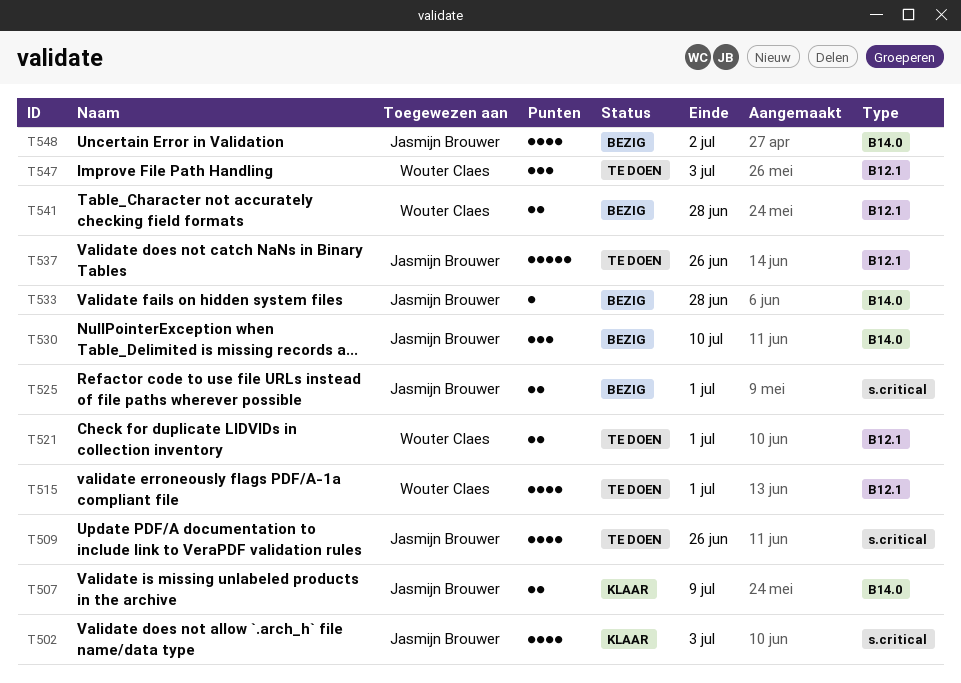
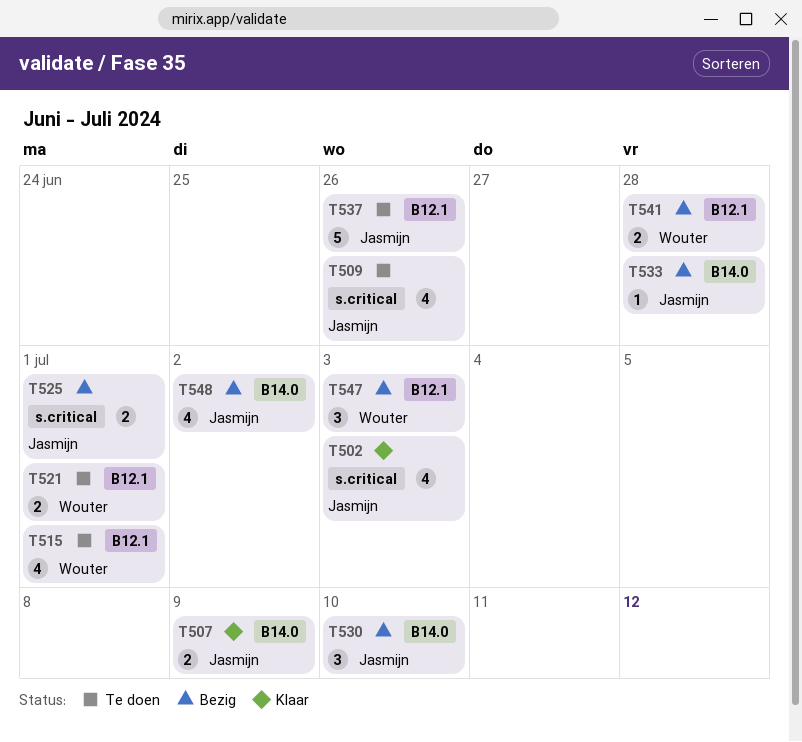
T547, status: Te doen -> Bezig

